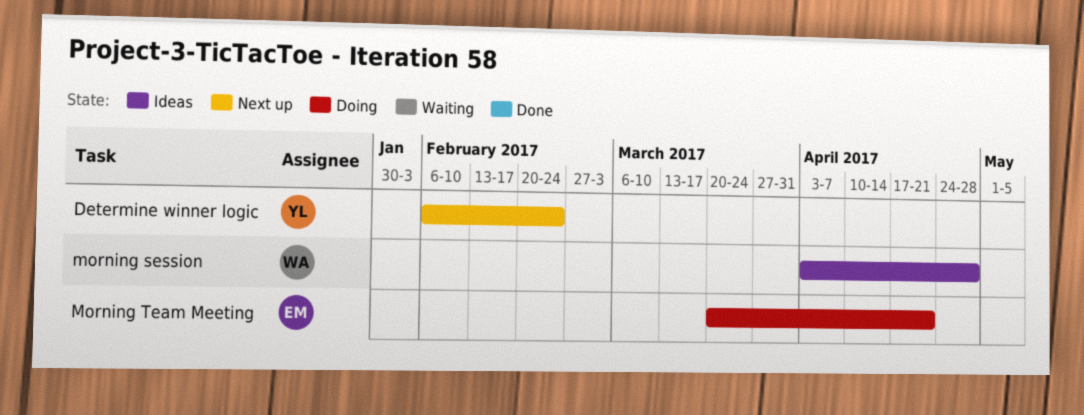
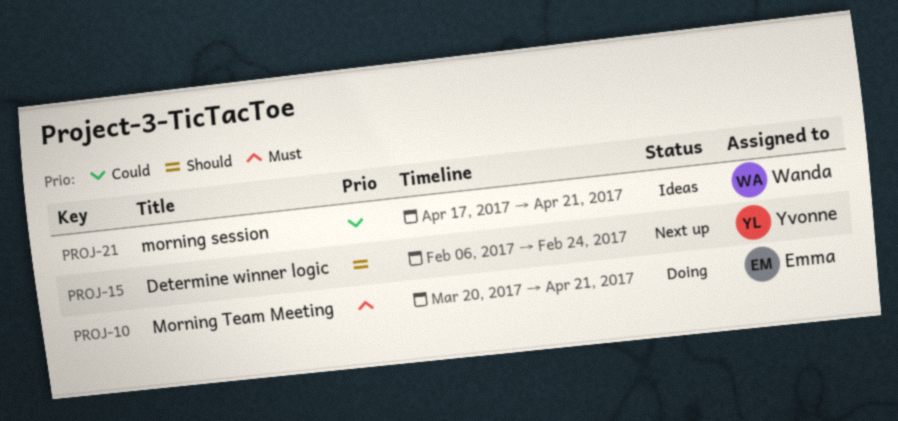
morning session, start: Apr 3 -> Apr 17
morning session, due: Apr 28 -> Apr 21

